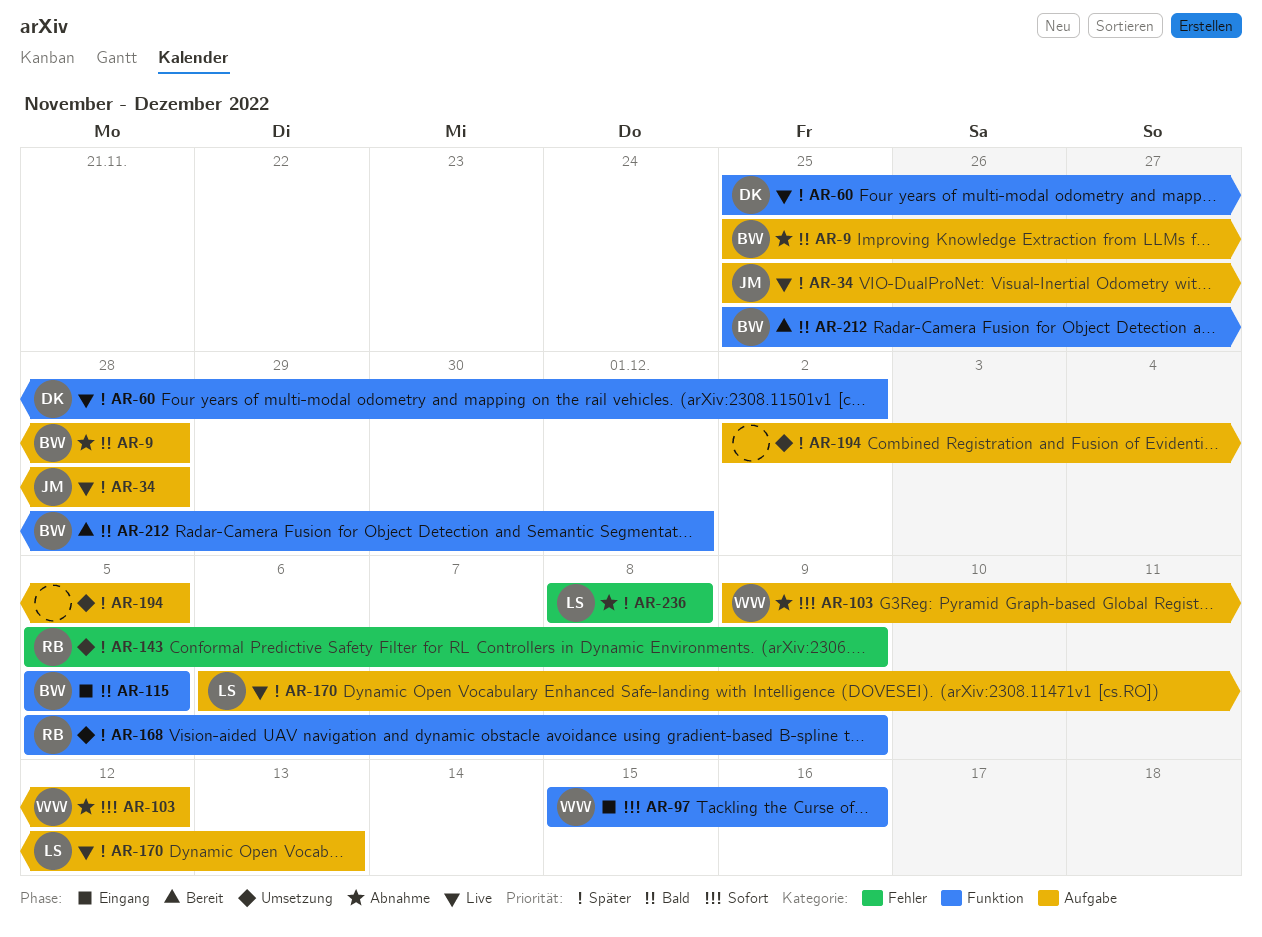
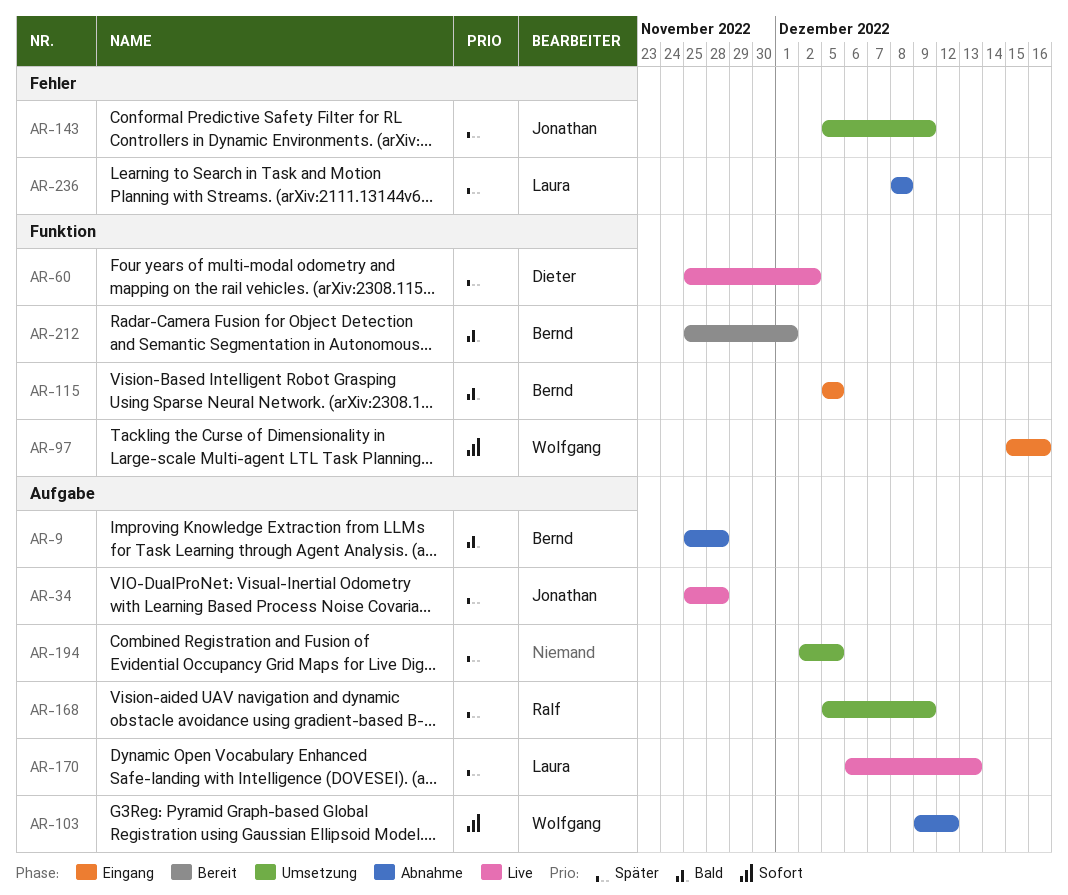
AR-143, owner: Ralf -> Jonathan
AR-168, label: Funktion -> Aufgabe

